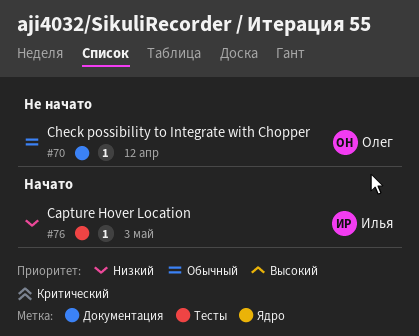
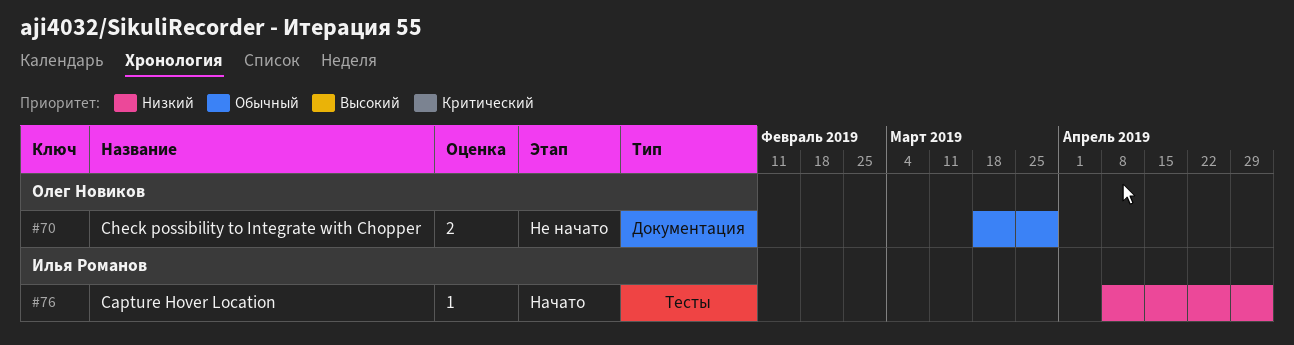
#70, estimate: 1 -> 2
#70, due: Apr 12 -> Mar 29

